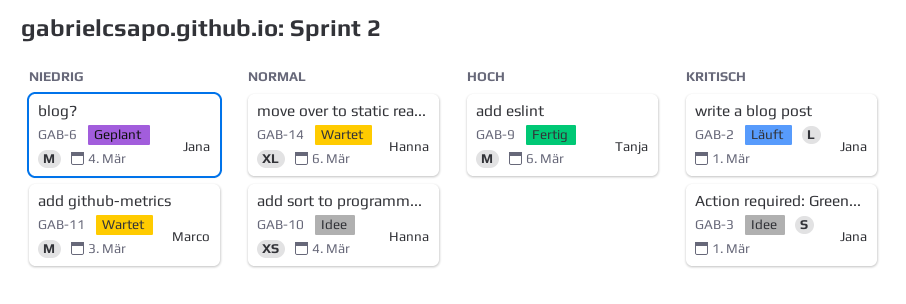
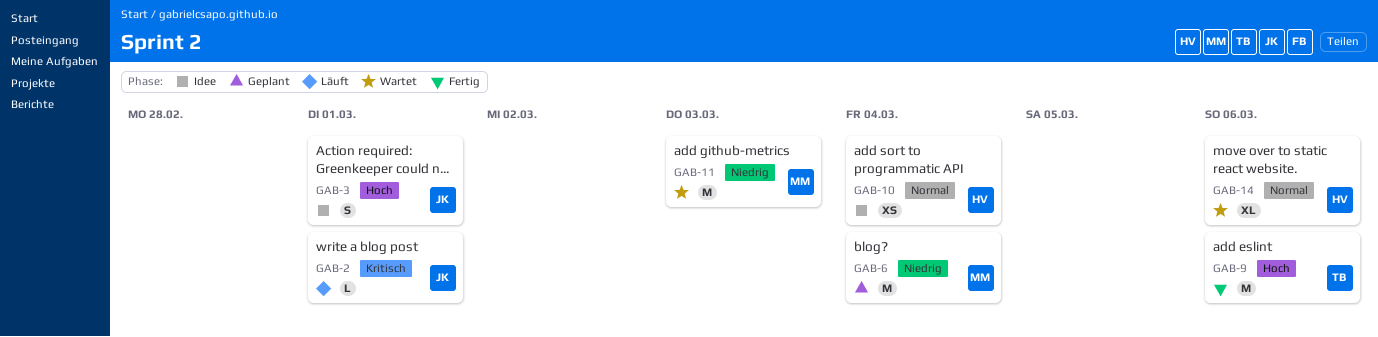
GAB-3, priority: Kritisch -> Hoch
GAB-6, owner: Jana -> Marco

